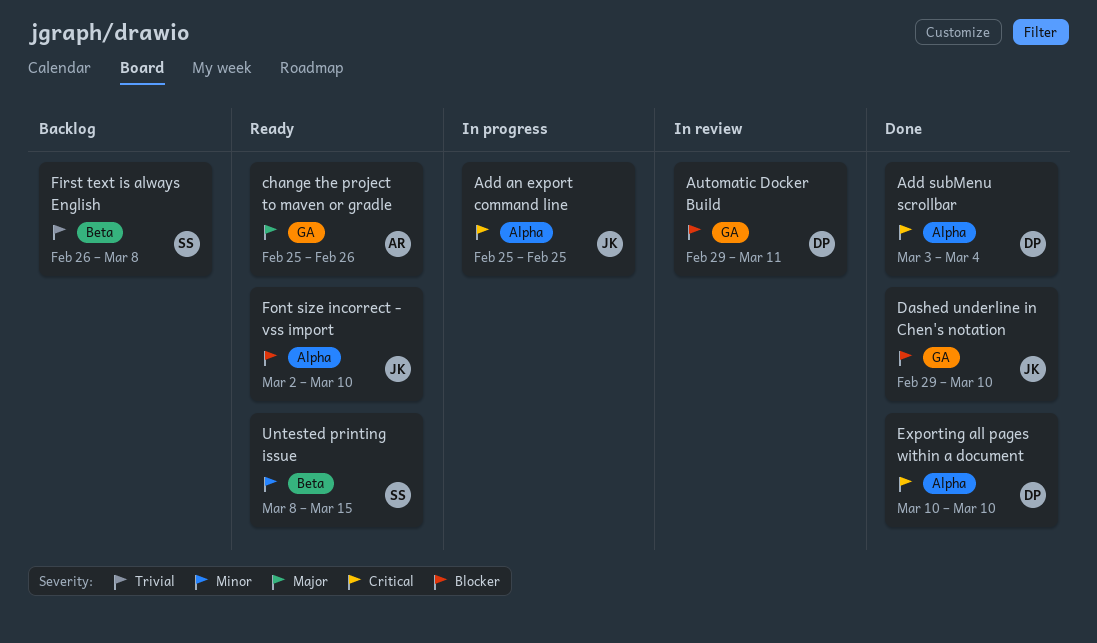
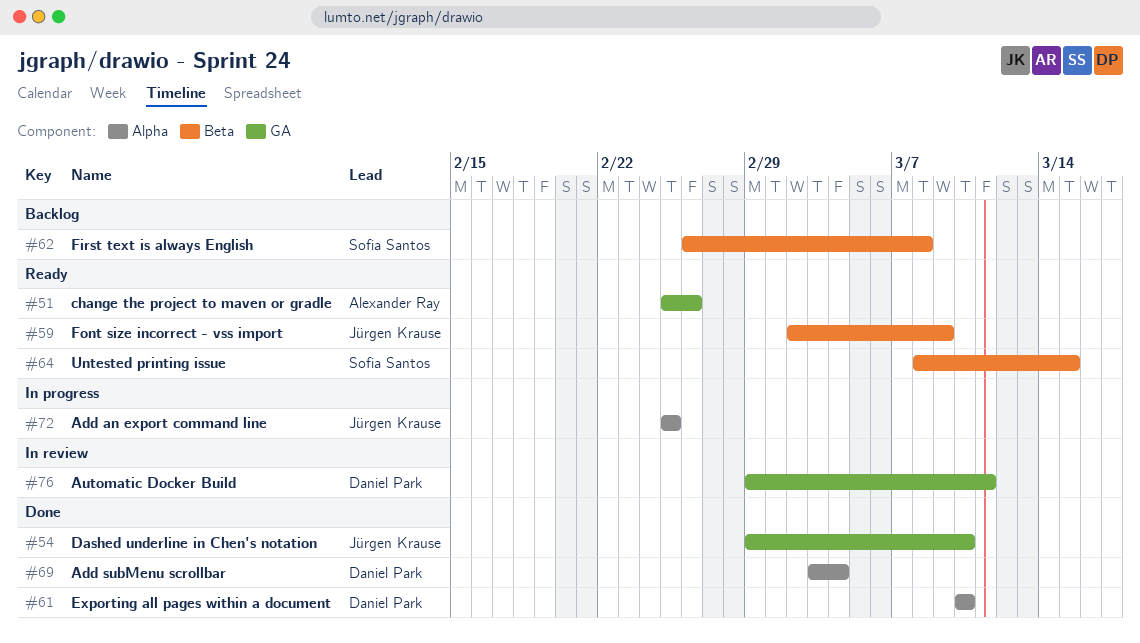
Font size incorrect - vss import, label: Alpha -> Beta
Font size incorrect - vss import, due: Mar 10 -> Mar 9

